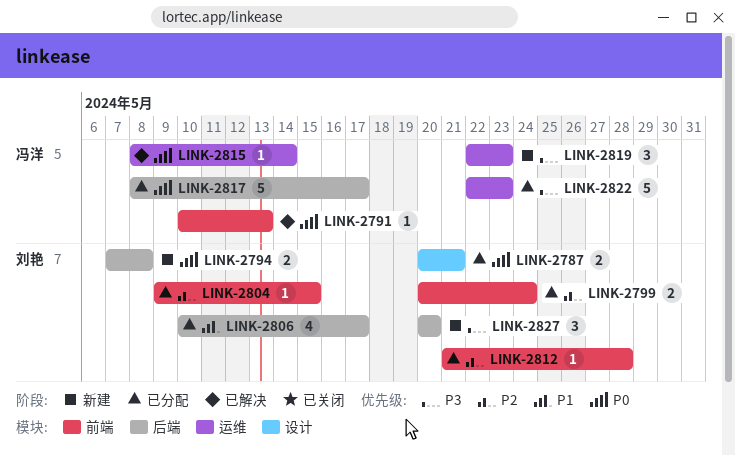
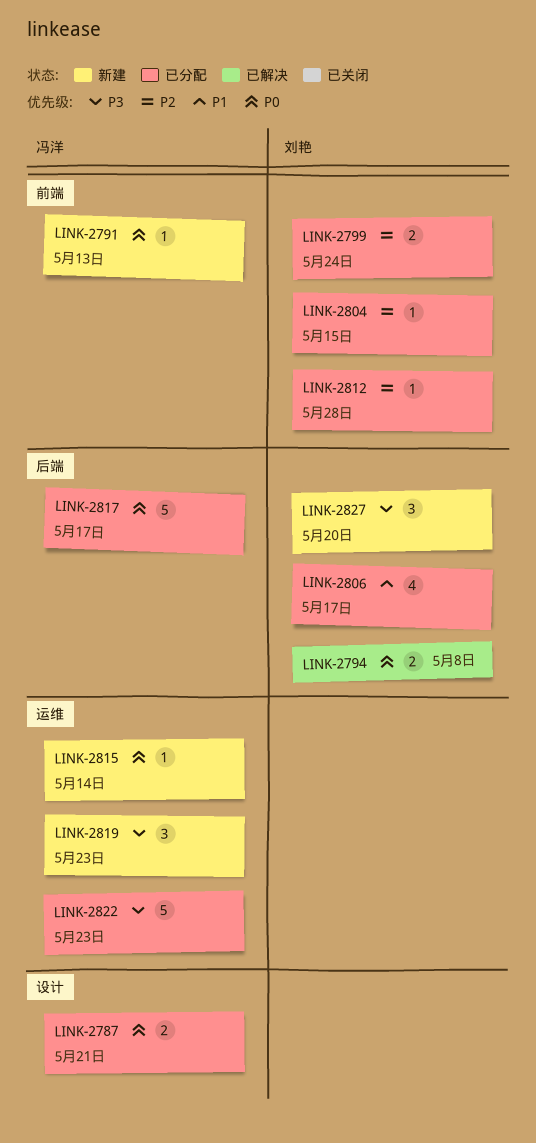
LINK-2787, owner: 刘艳 -> 冯洋
LINK-2791, status: 已解决 -> 新建
LINK-2794, status: 新建 -> 已解决
LINK-2815, status: 已解决 -> 新建

